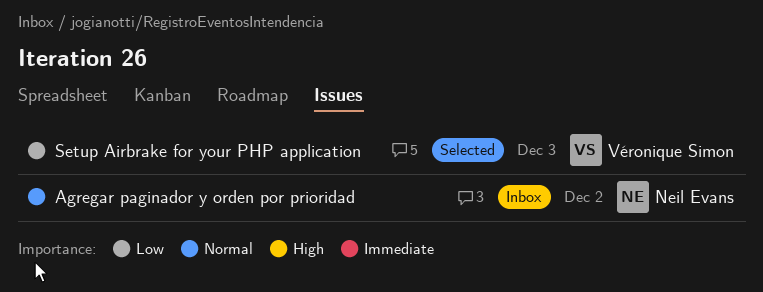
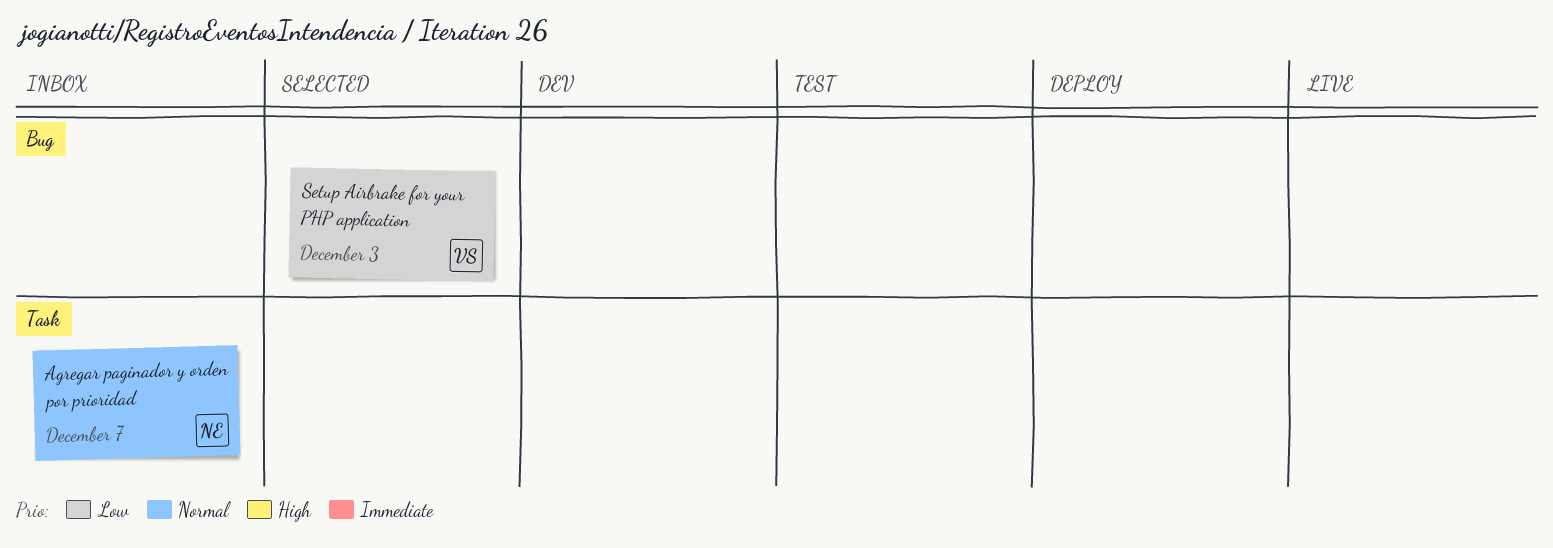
Agregar paginador y orden por prioridad, due: Dec 2 -> Dec 7

